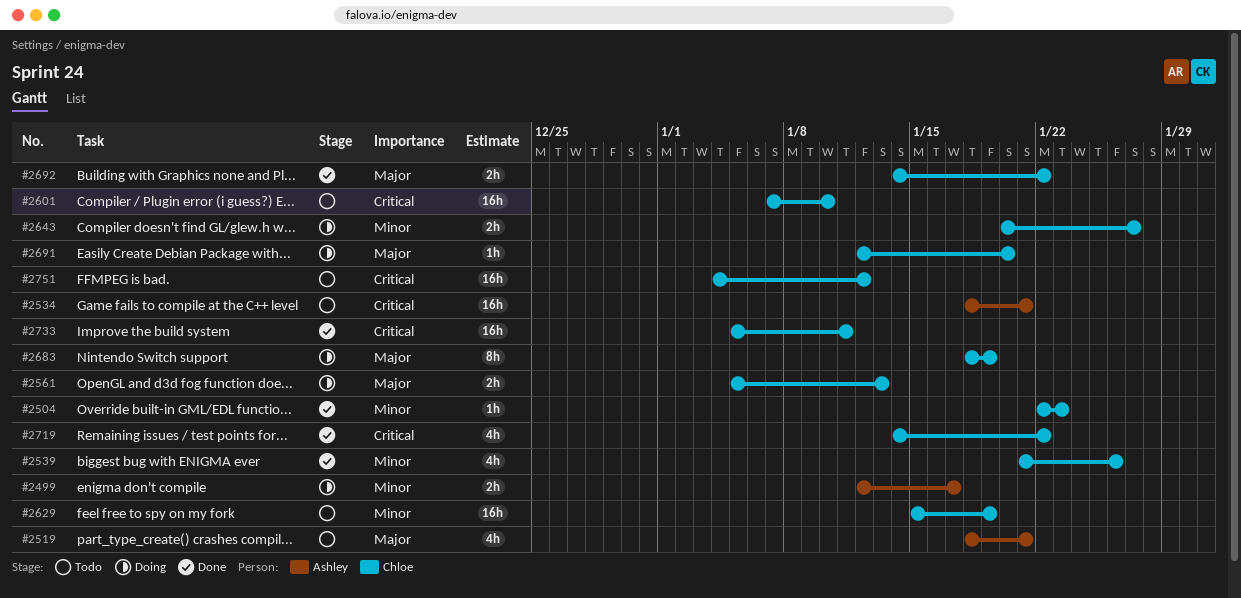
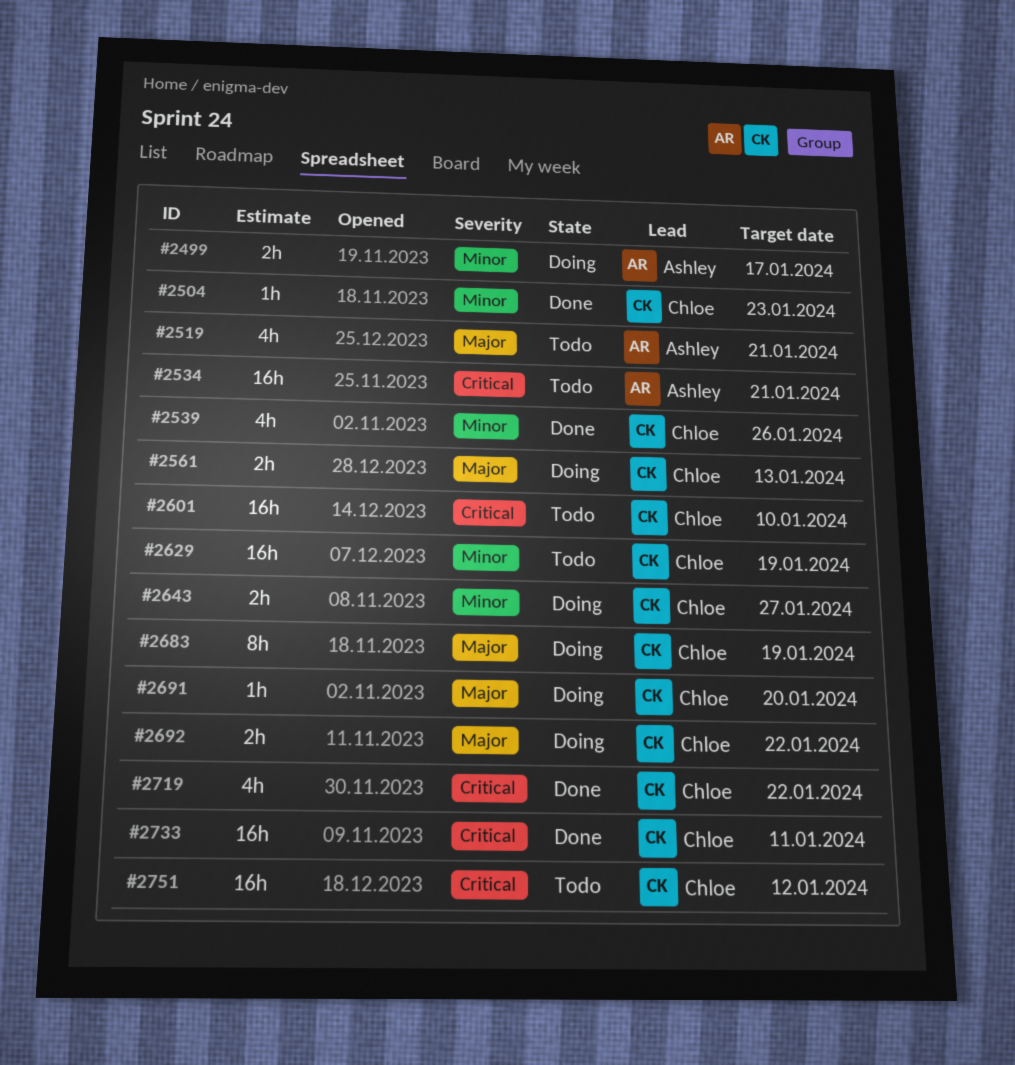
#2692, status: Done -> Doing

